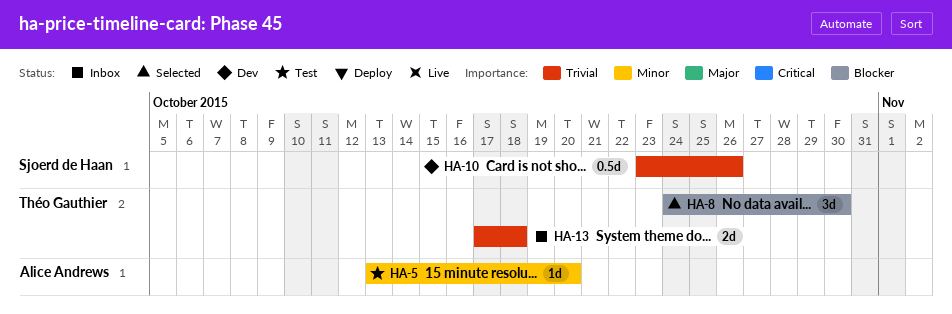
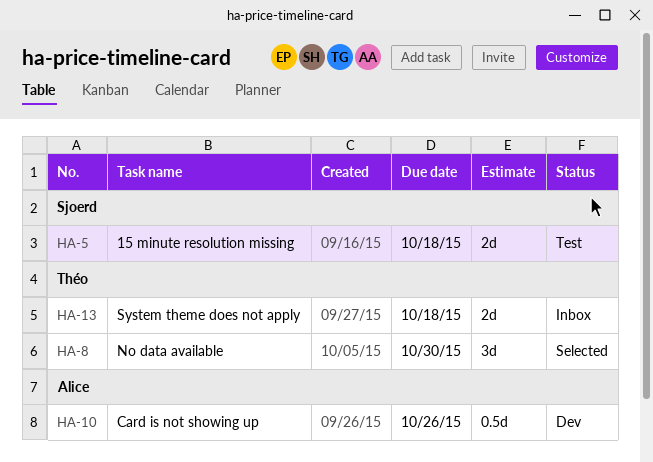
HA-5, owner: Alice Andrews -> Sjoerd de Haan
HA-5, estimate: 1d -> 2d
HA-5, due: Oct 20 -> Oct 18
HA-10, owner: Sjoerd de Haan -> Alice Andrews

